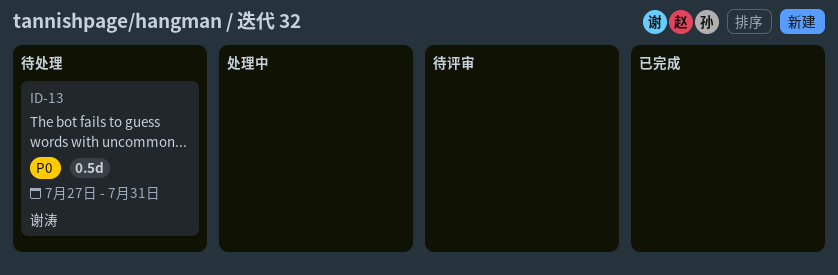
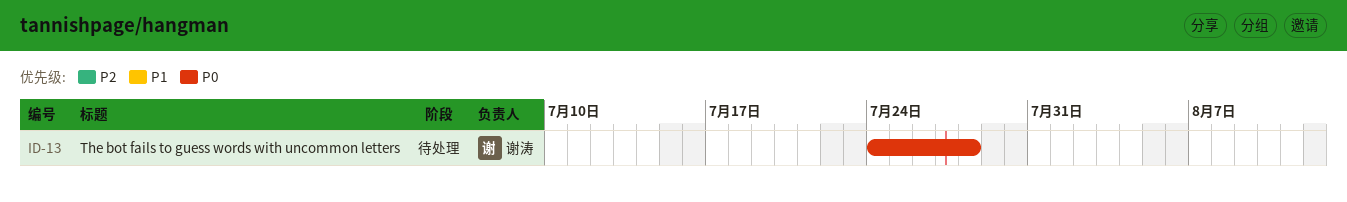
ID-13, start: Jul 27 -> Jul 24
ID-13, due: Jul 31 -> Jul 28

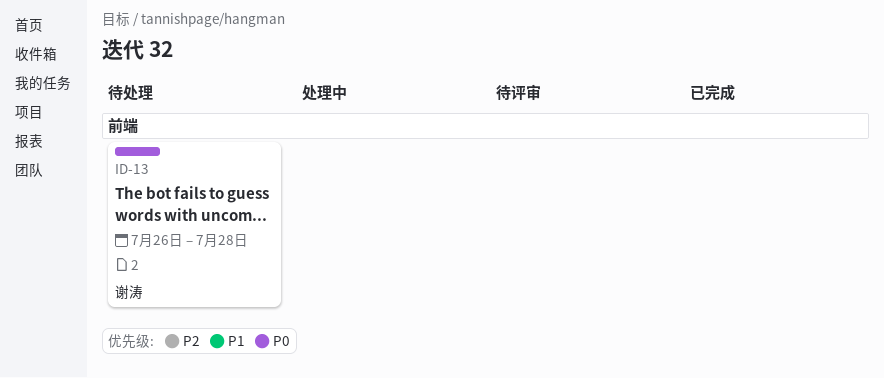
ID-13, start: Jul 24 -> Jul 26

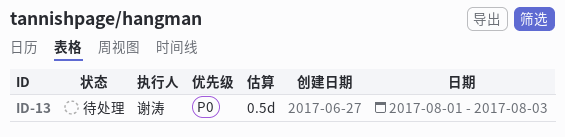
ID-13, start: Jul 26 -> Aug 1
ID-13, due: Jul 28 -> Aug 3

